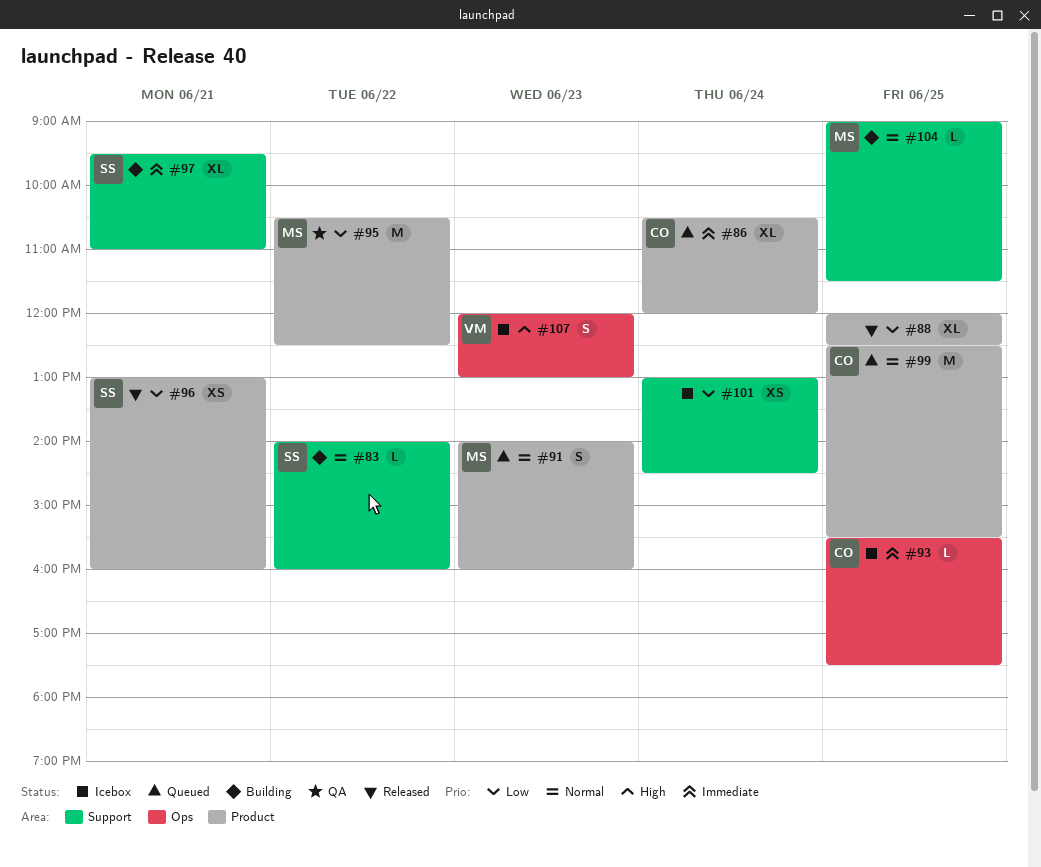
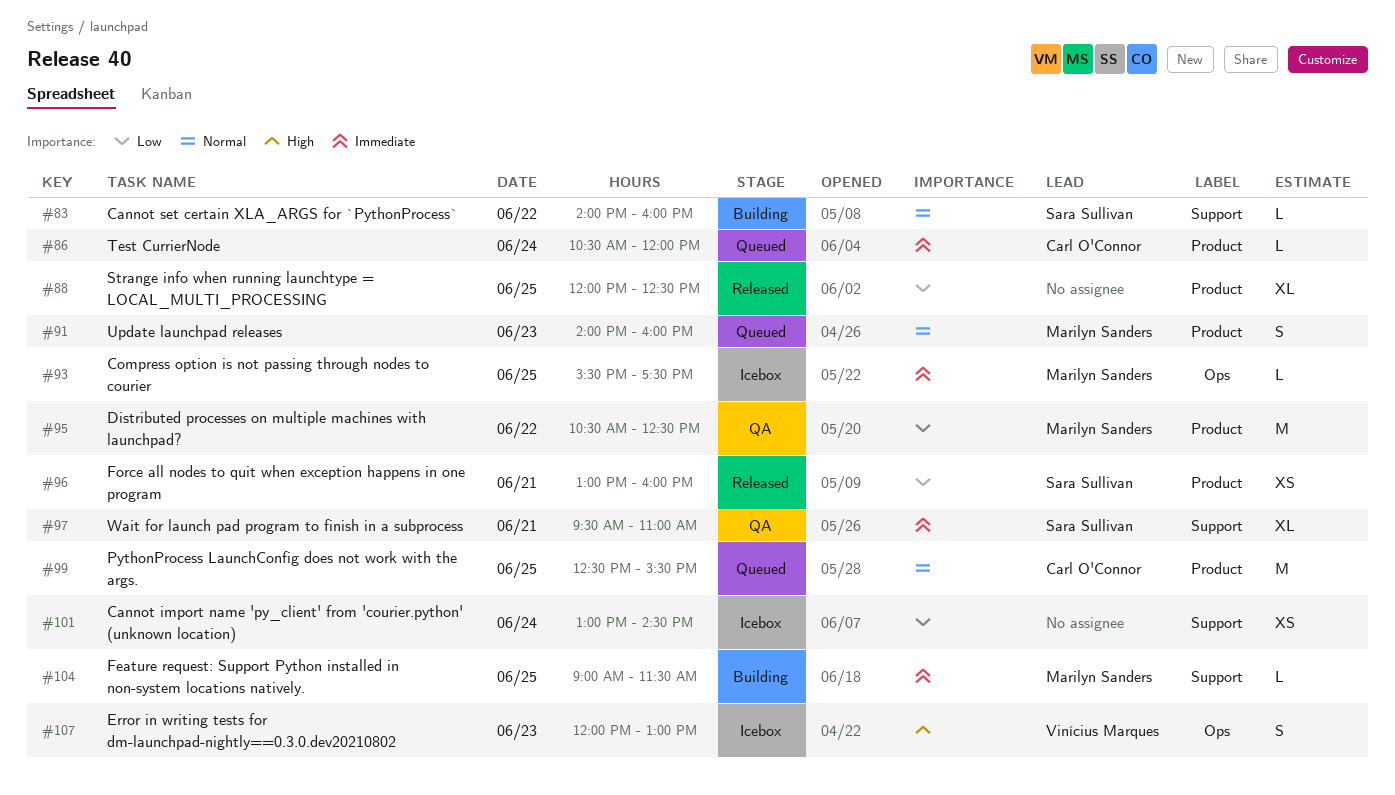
#86, estimate: XL -> L
#93, owner: Carl O'Connor -> Marilyn Sanders
#97, status: Building -> QA
#104, priority: Normal -> Immediate

